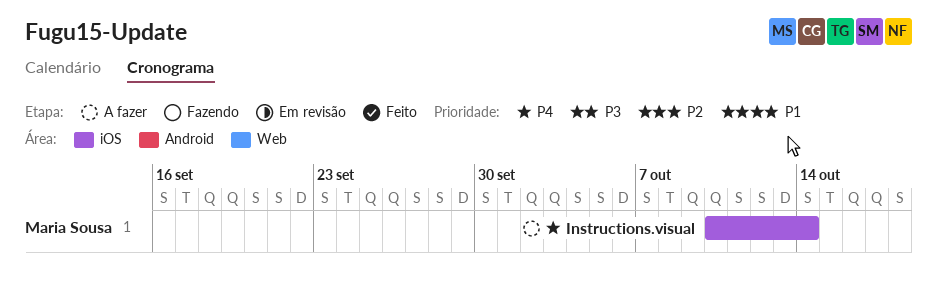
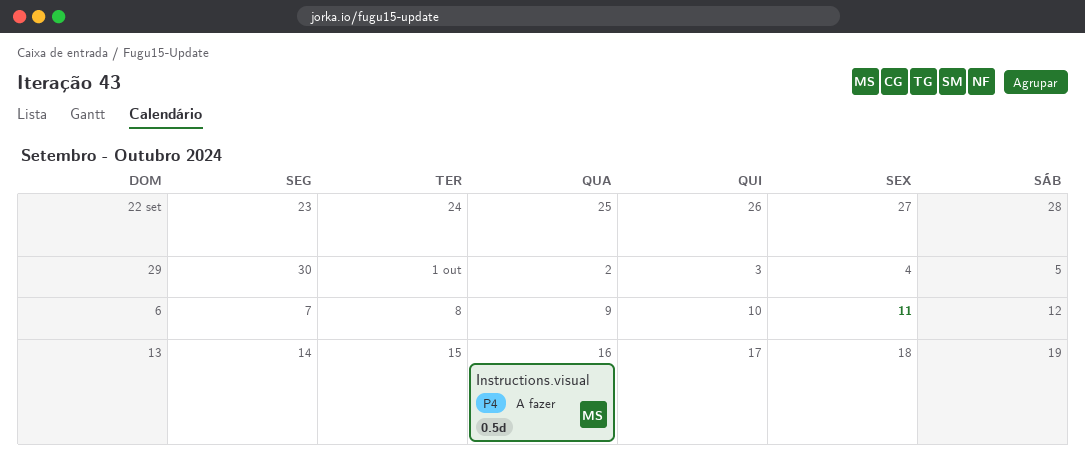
Instructions.visual, due: Oct 14 -> Oct 16

